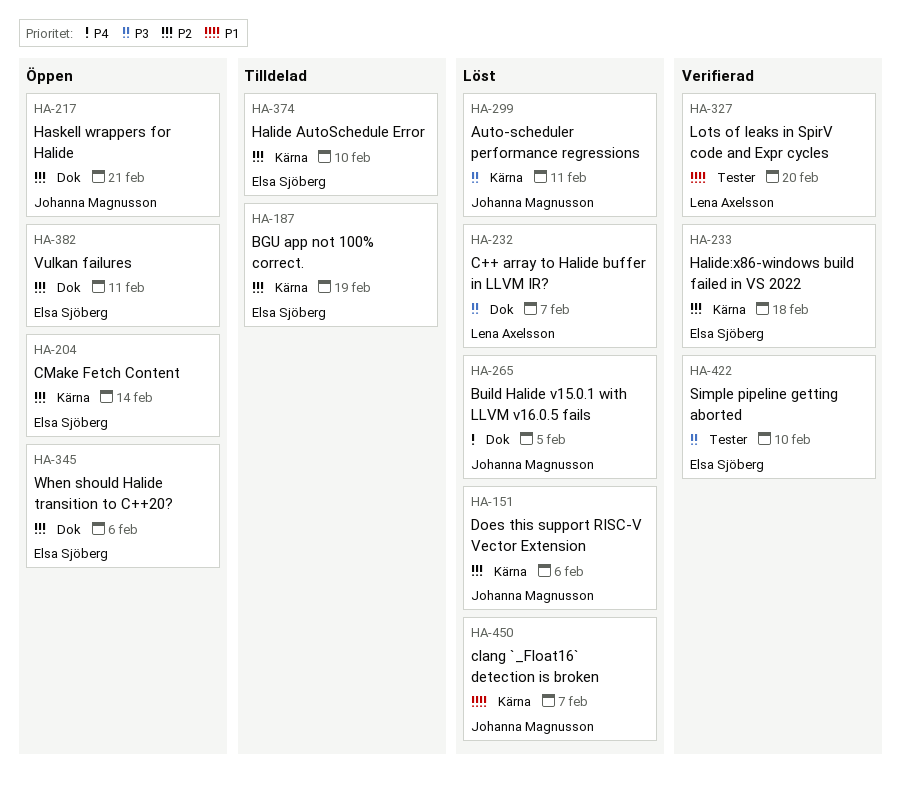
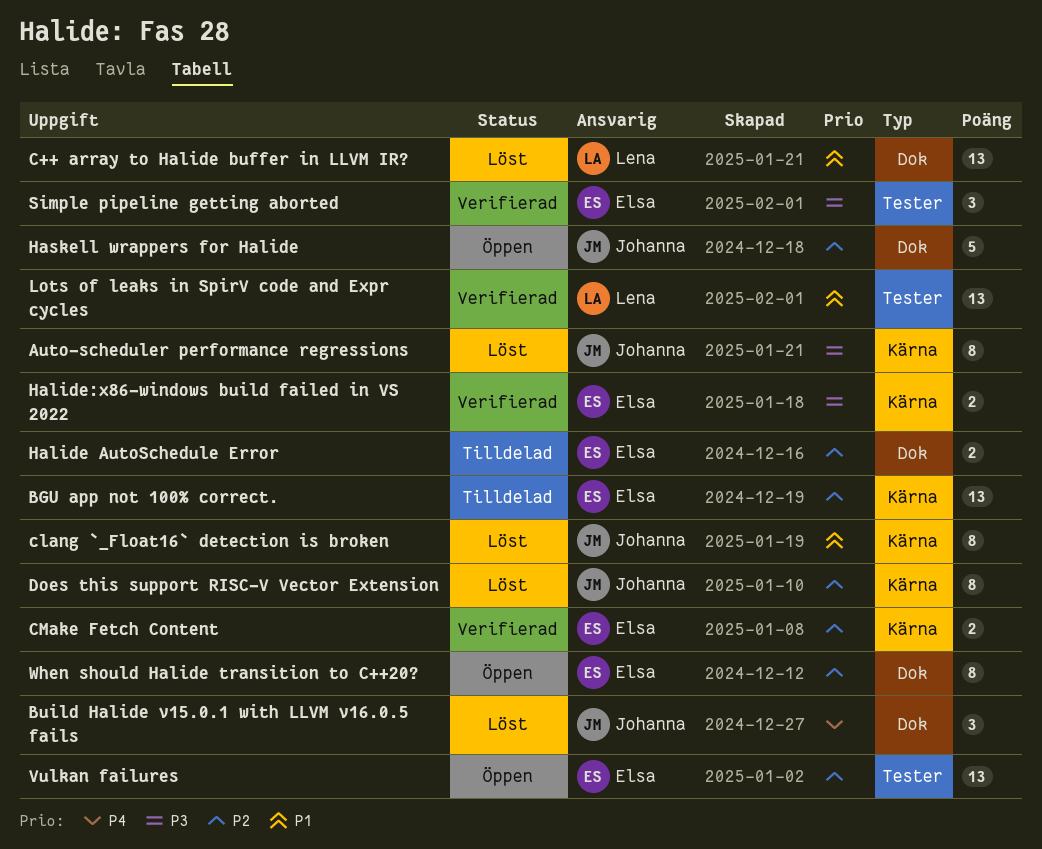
C++ array to Halide buffer in LLVM IR?, priority: P3 -> P1
CMake Fetch Content, status: Öppen -> Verifierad
Halide AutoSchedule Error, label: Kärna -> Dok
Halide:x86-windows build failed in VS 2022, priority: P2 -> P3
Vulkan failures, label: Dok -> Tester

